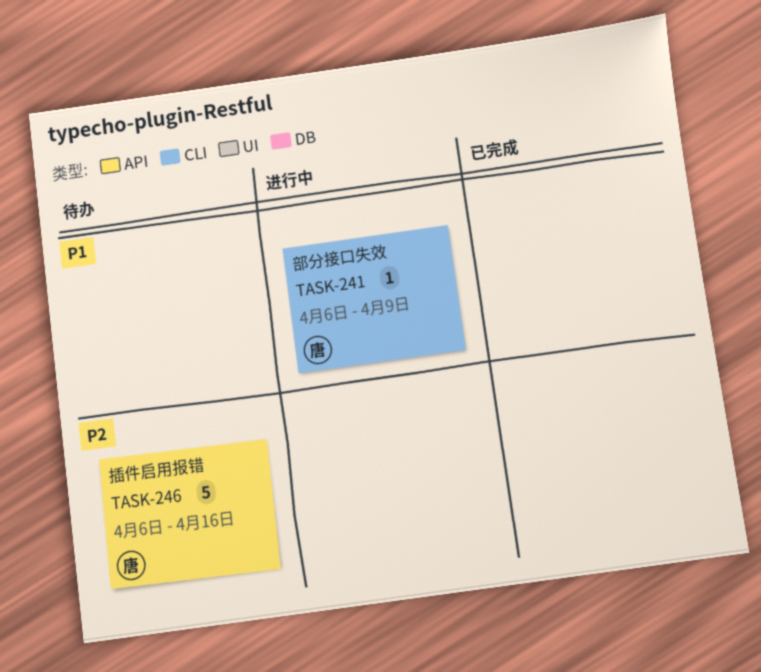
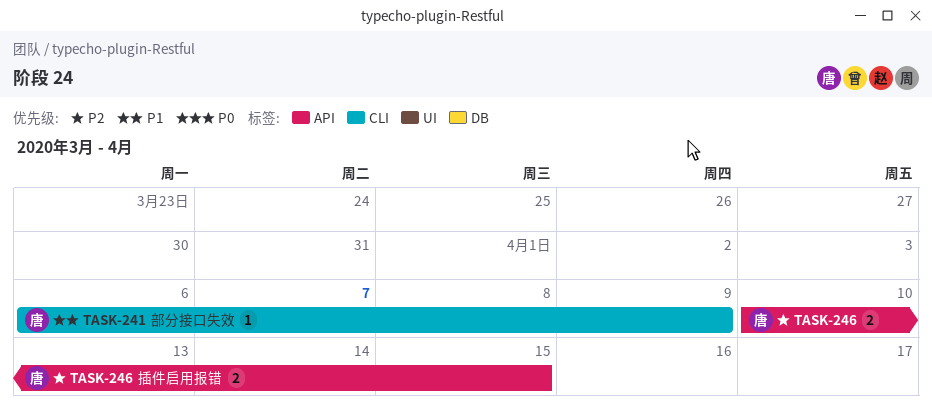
TASK-246, estimate: 5 -> 2
TASK-246, start: Apr 6 -> Apr 10
TASK-246, due: Apr 16 -> Apr 15

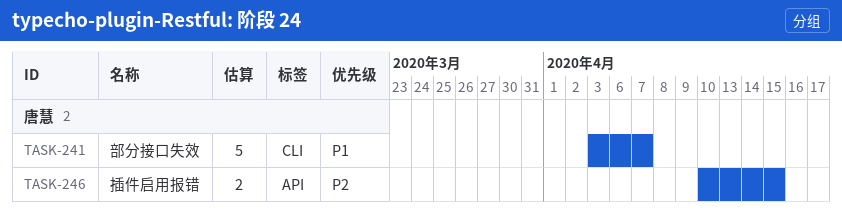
TASK-241, estimate: 1 -> 5
TASK-241, start: Apr 6 -> Apr 3
TASK-241, due: Apr 9 -> Apr 7

